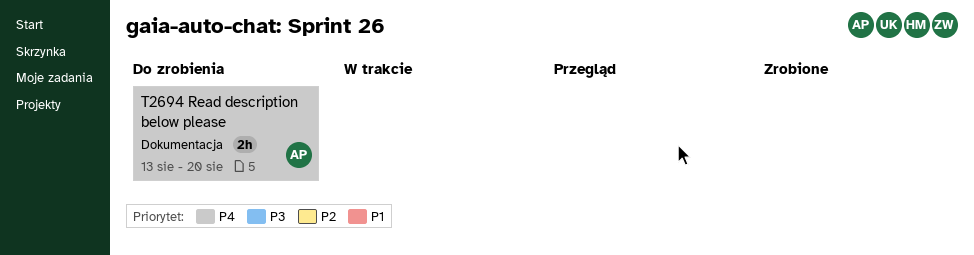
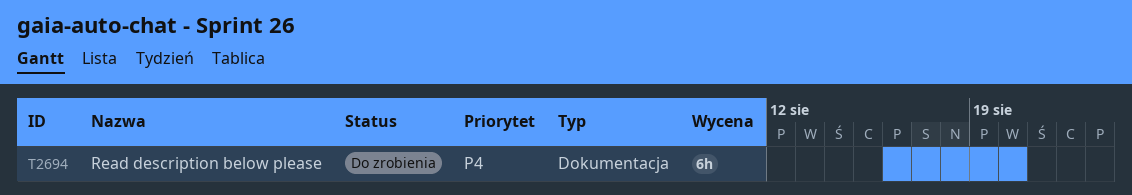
T2694, estimate: 2h -> 6h
T2694, start: Aug 13 -> Aug 16

